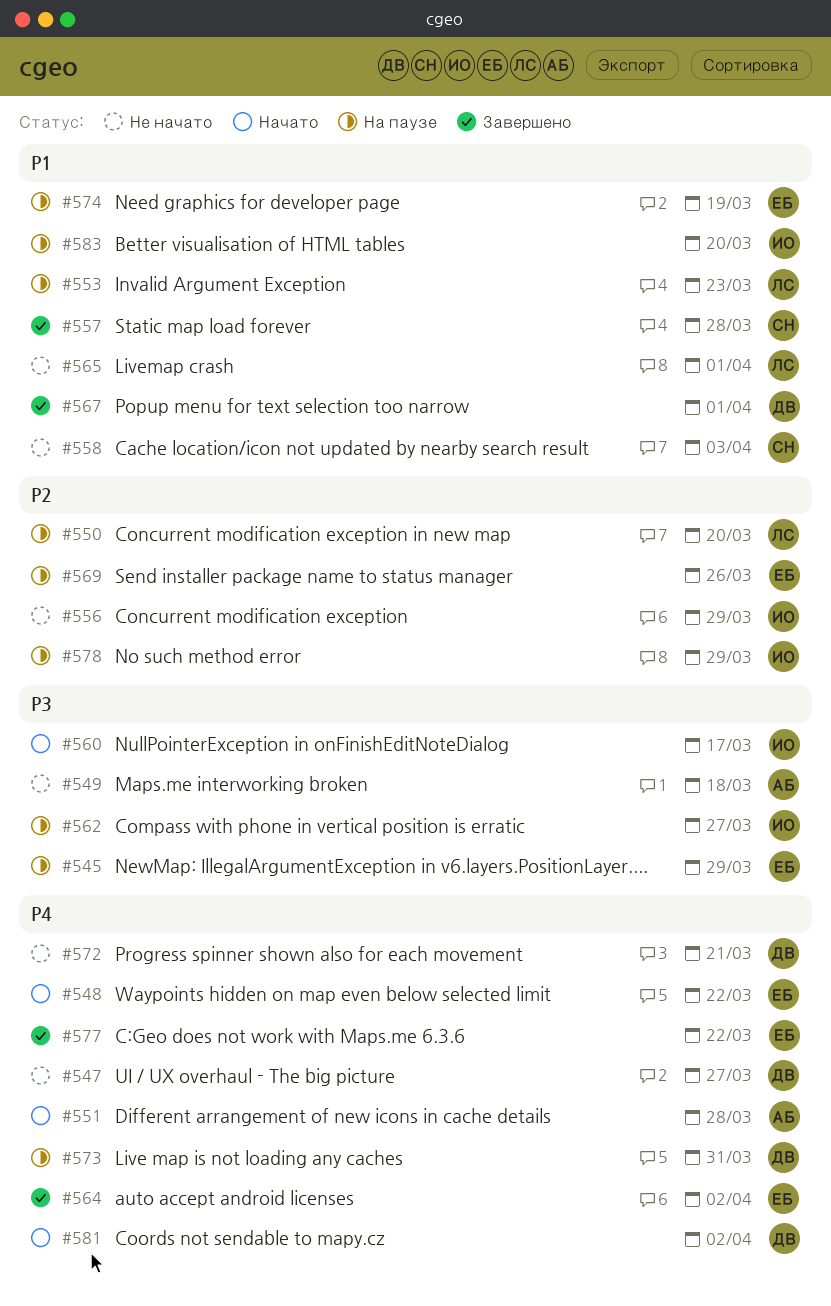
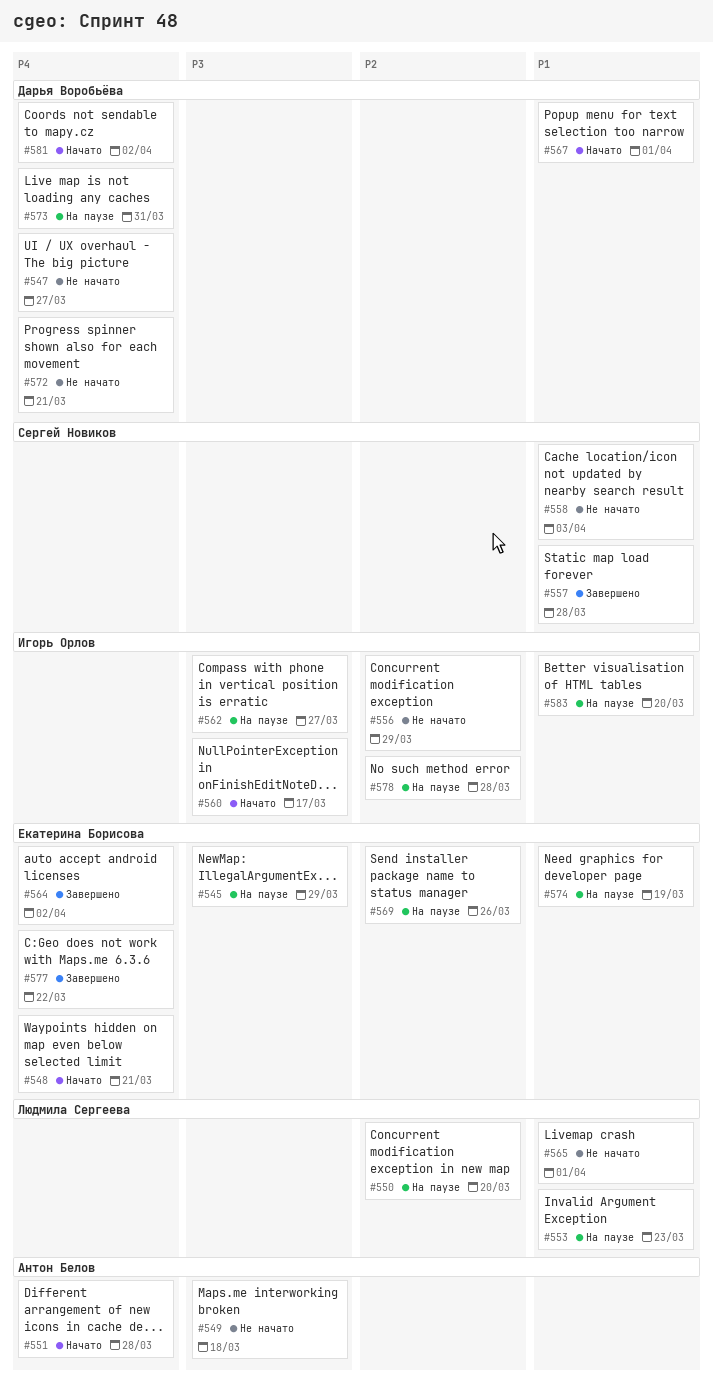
#548, due: Mar 22 -> Mar 21
#567, status: Завершено -> Начато
#578, due: Mar 29 -> Mar 28

